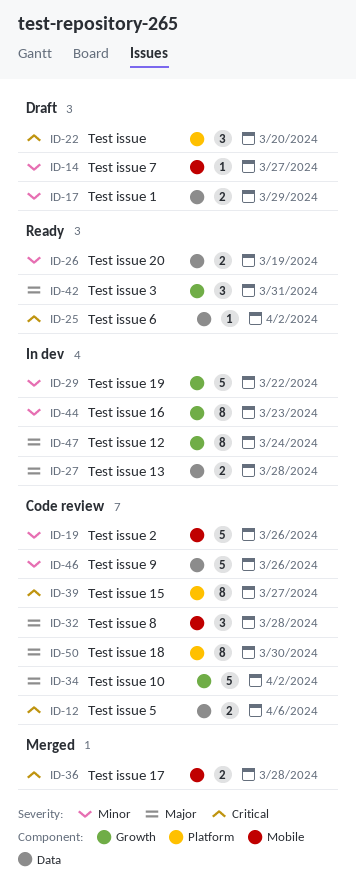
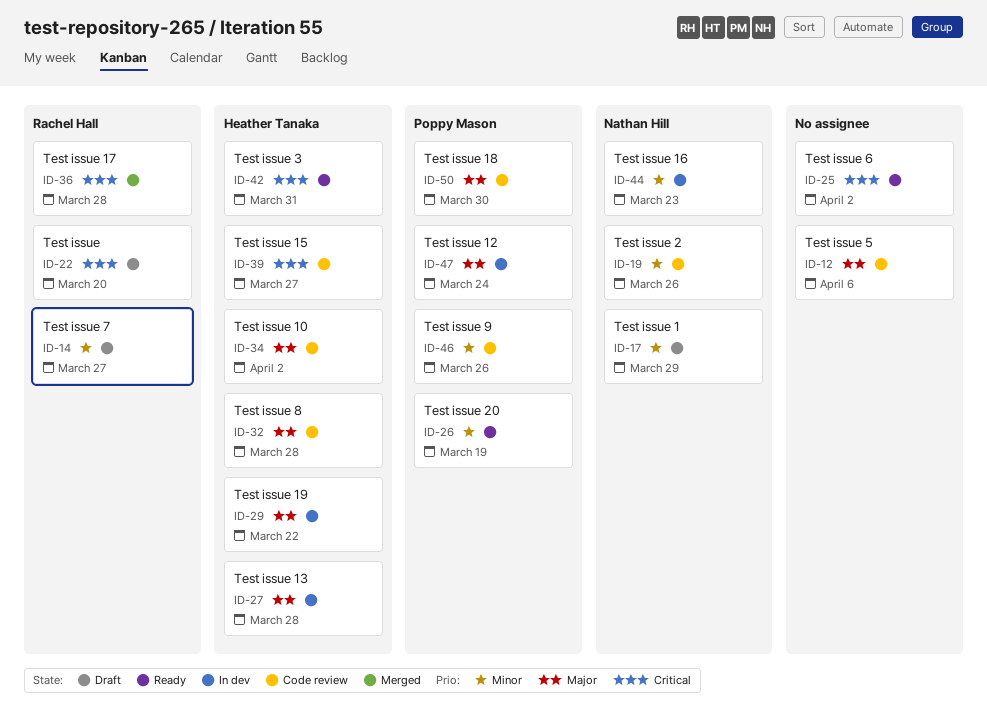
ID-12, priority: Critical -> Major
ID-29, priority: Minor -> Major
ID-42, priority: Major -> Critical

